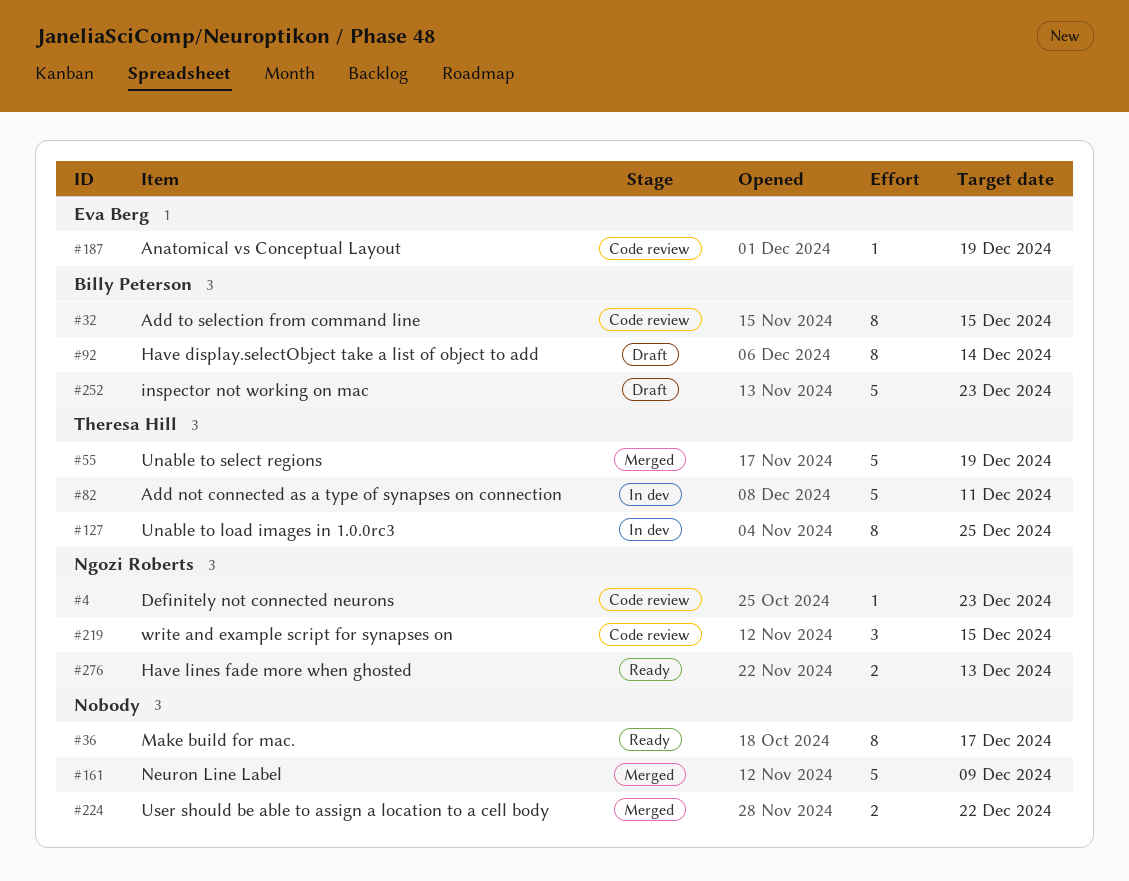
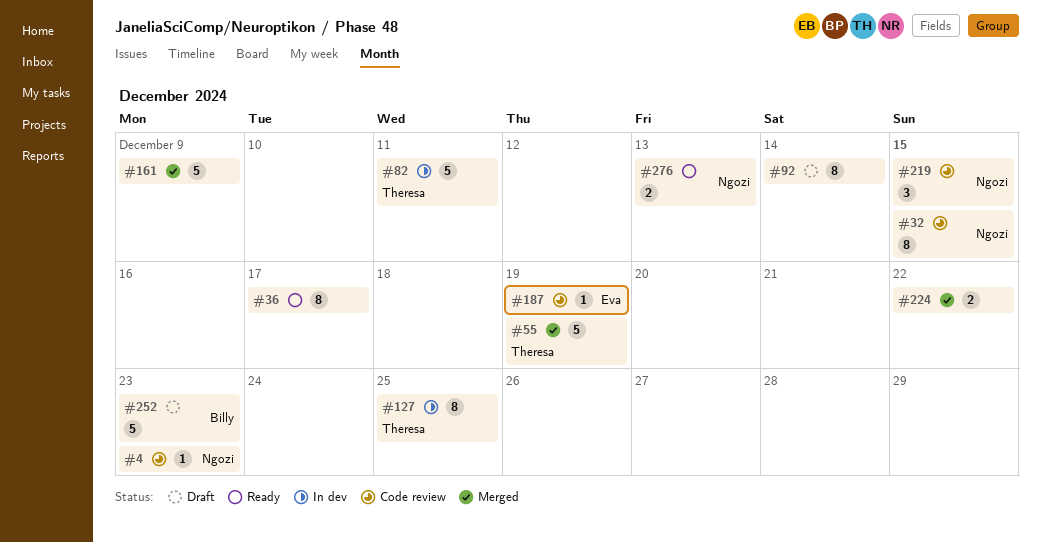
#32, owner: Billy Peterson -> Ngozi Roberts
#92, owner: Billy Peterson -> none

